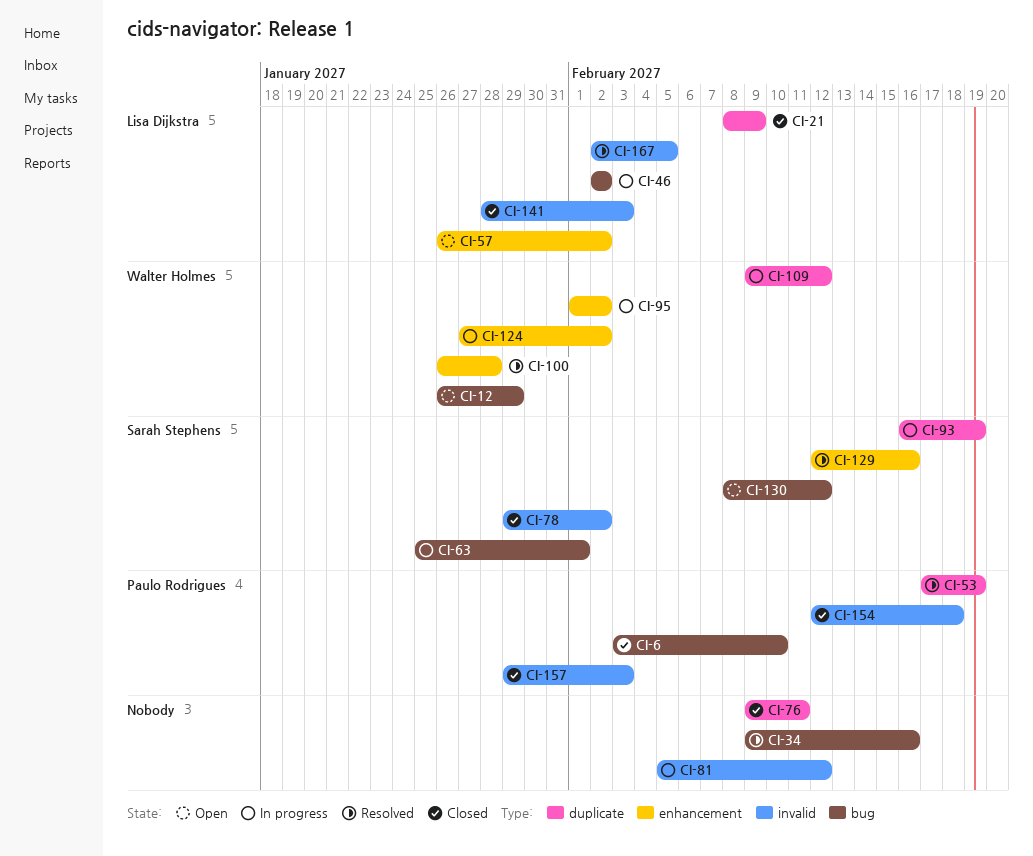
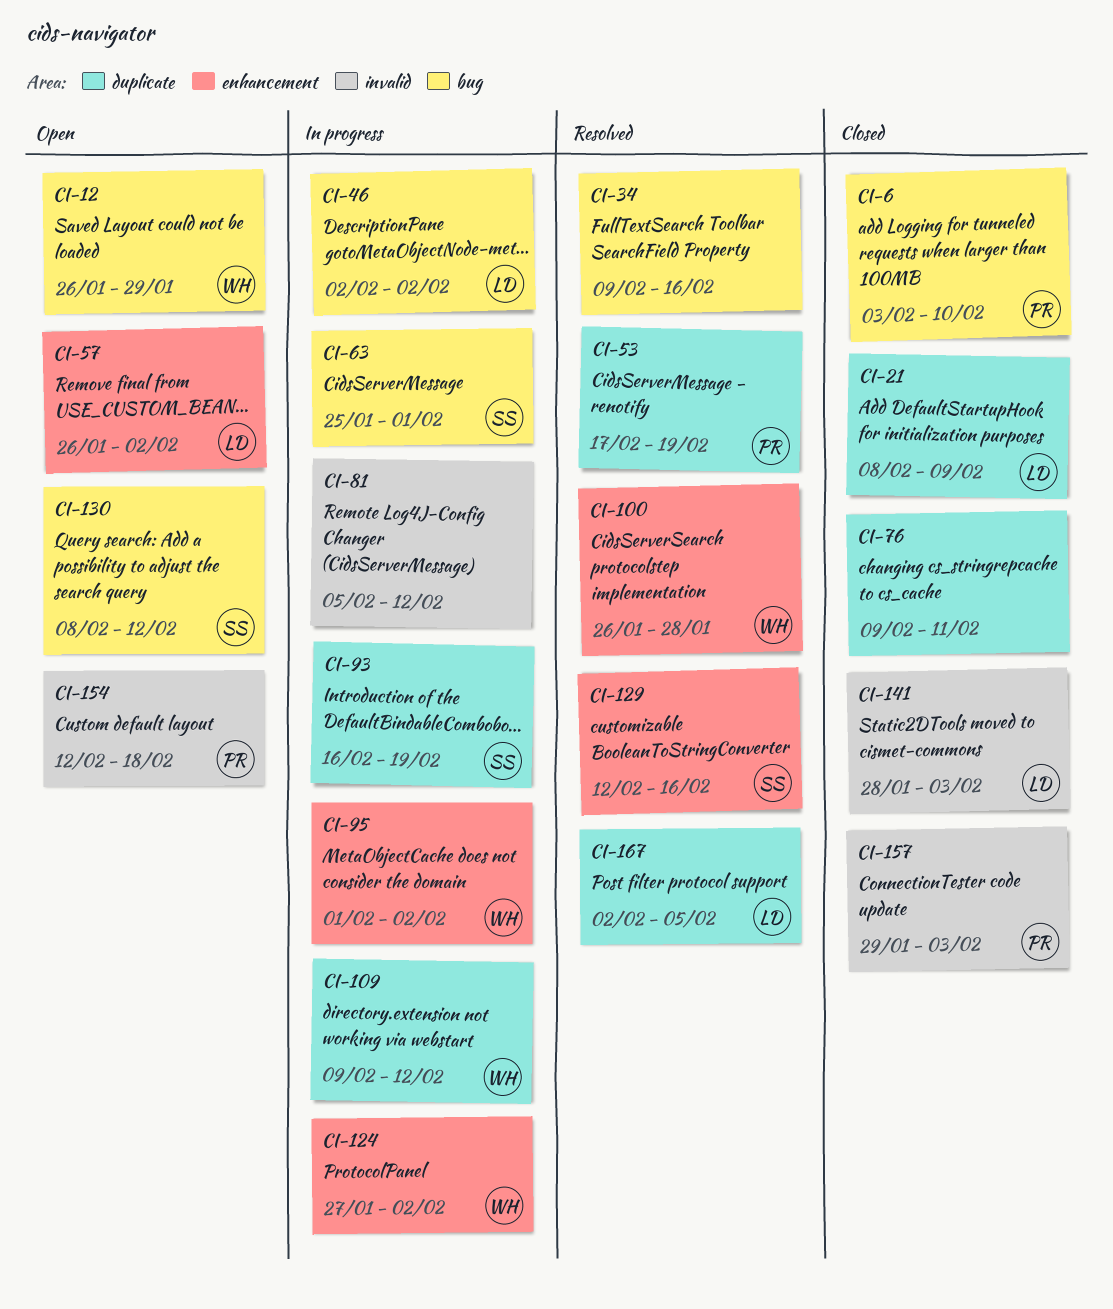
CI-78: present -> none
CI-154, status: Closed -> Open
CI-167, label: invalid -> duplicate

